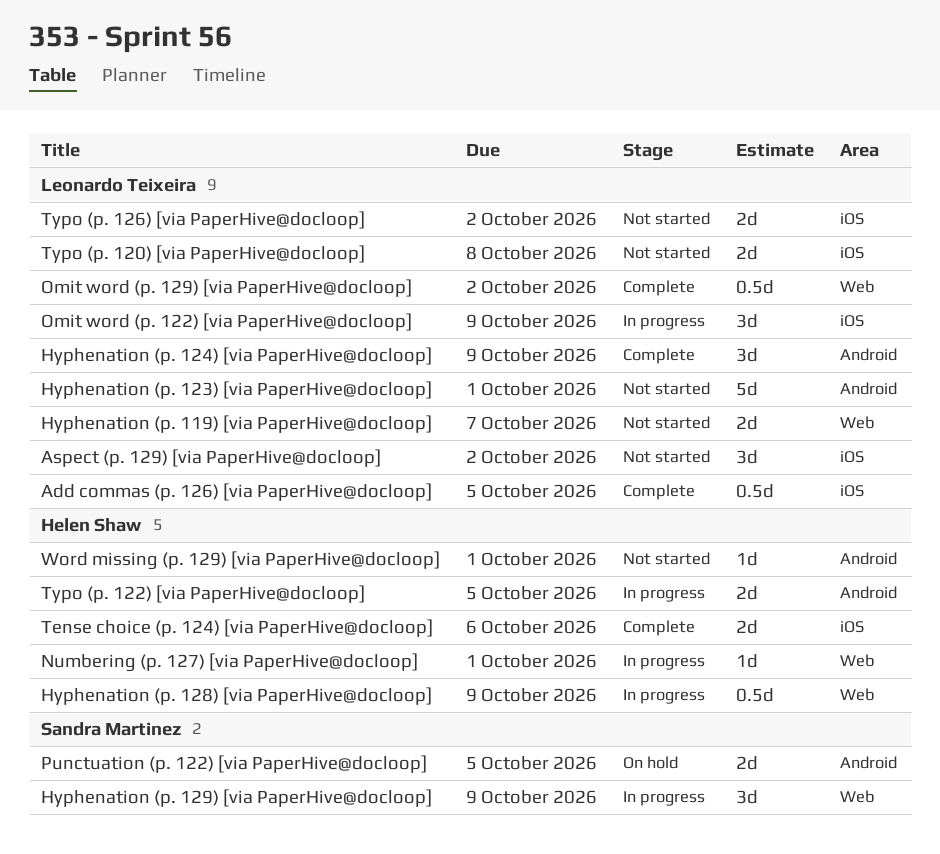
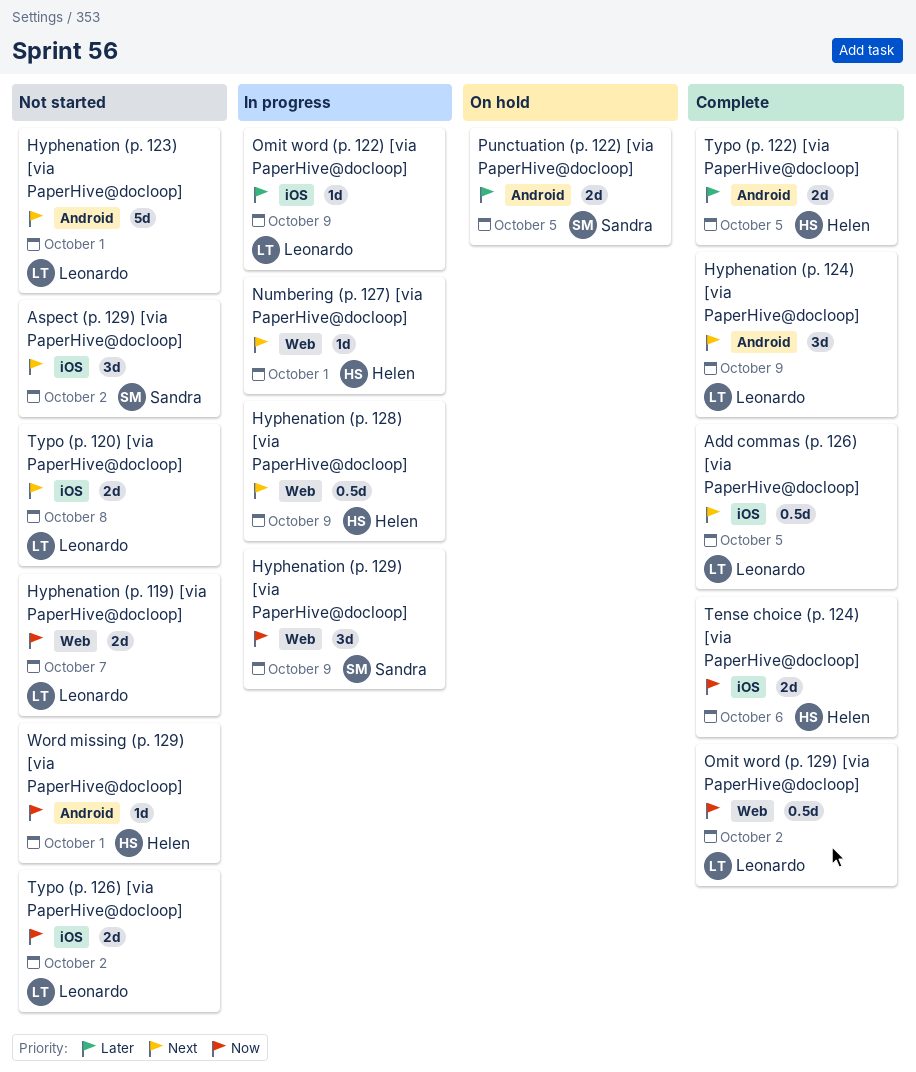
Aspect (p. 129) [via PaperHive@docloop], owner: Leonardo Teixeira -> Sandra Martinez
Omit word (p. 122) [via PaperHive@docloop], estimate: 3d -> 1d
Typo (p. 122) [via PaperHive@docloop], status: In progress -> Complete

